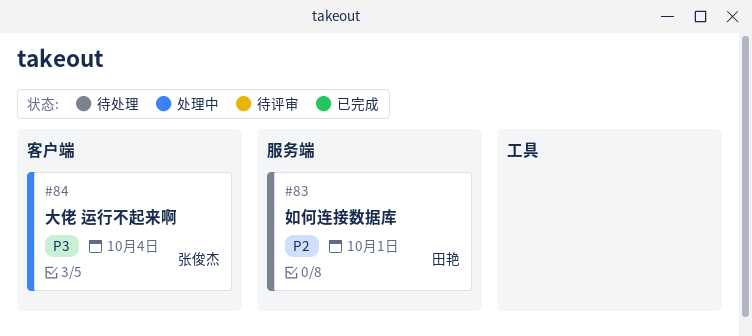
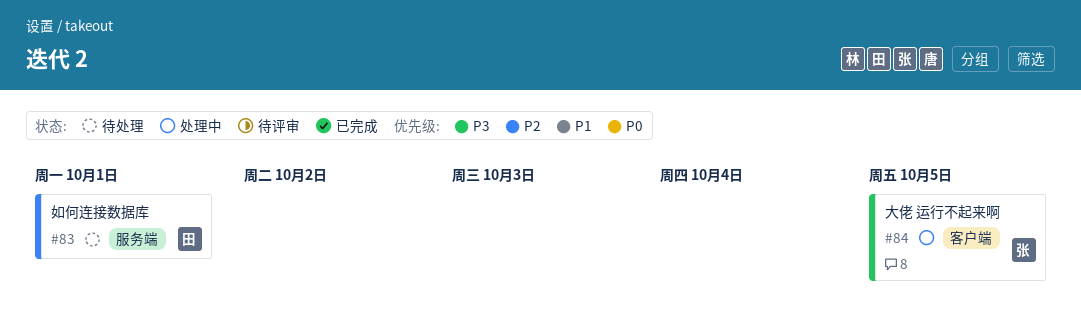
#84, due: Oct 4 -> Oct 5

